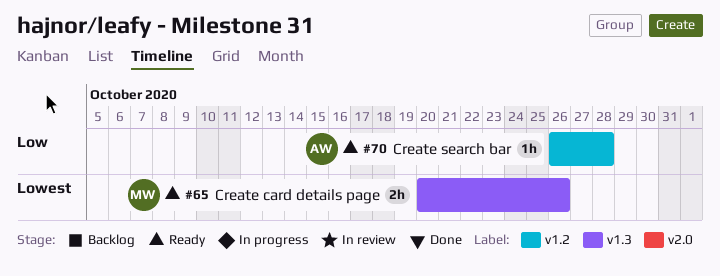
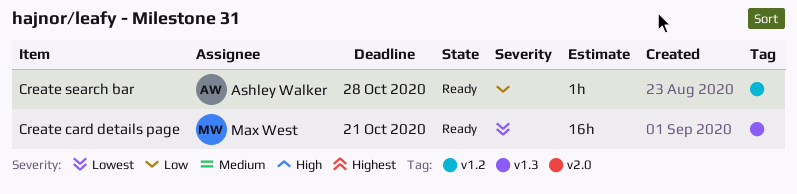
Create card details page, estimate: 2h -> 16h
Create card details page, due: Oct 26 -> Oct 21

